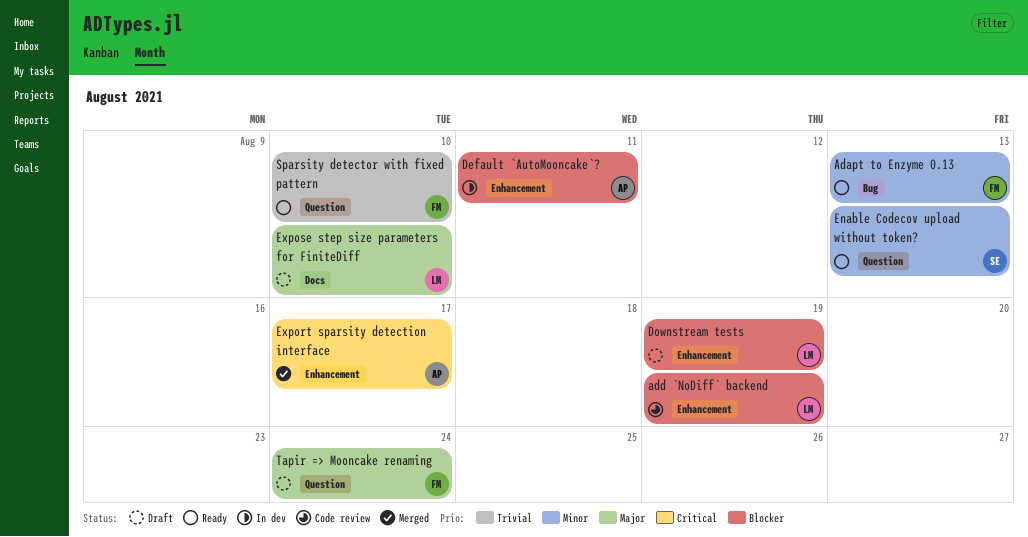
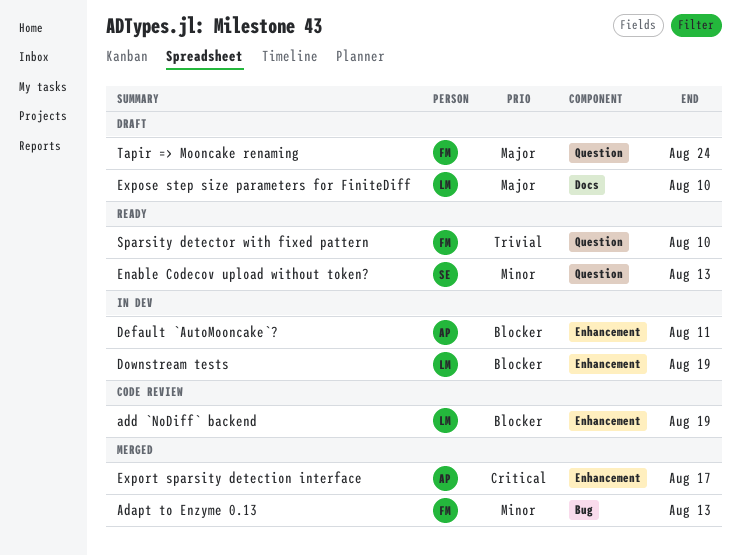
Adapt to Enzyme 0.13, status: Ready -> Merged
Downstream tests, status: Draft -> In dev

